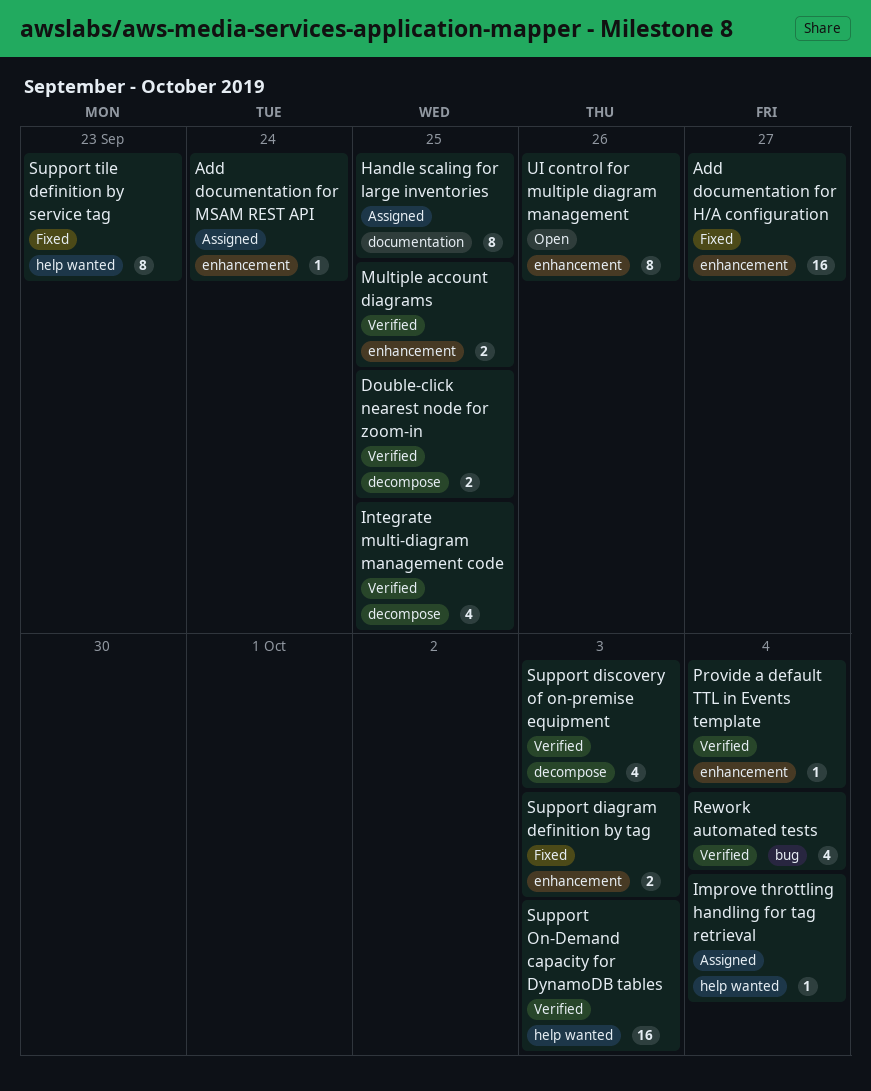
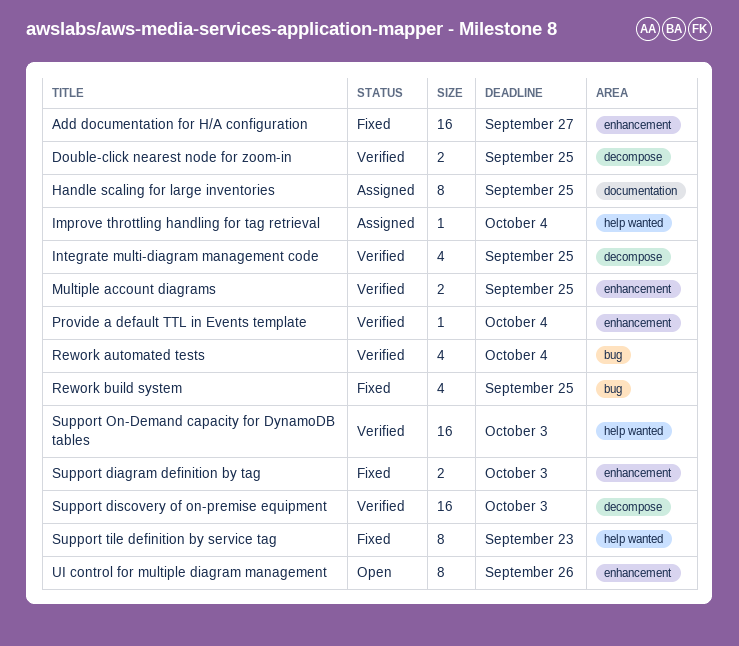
Add documentation for MSAM REST API: present -> none
Rework build system: none -> present
Support discovery of on-premise equipment, estimate: 4 -> 16

